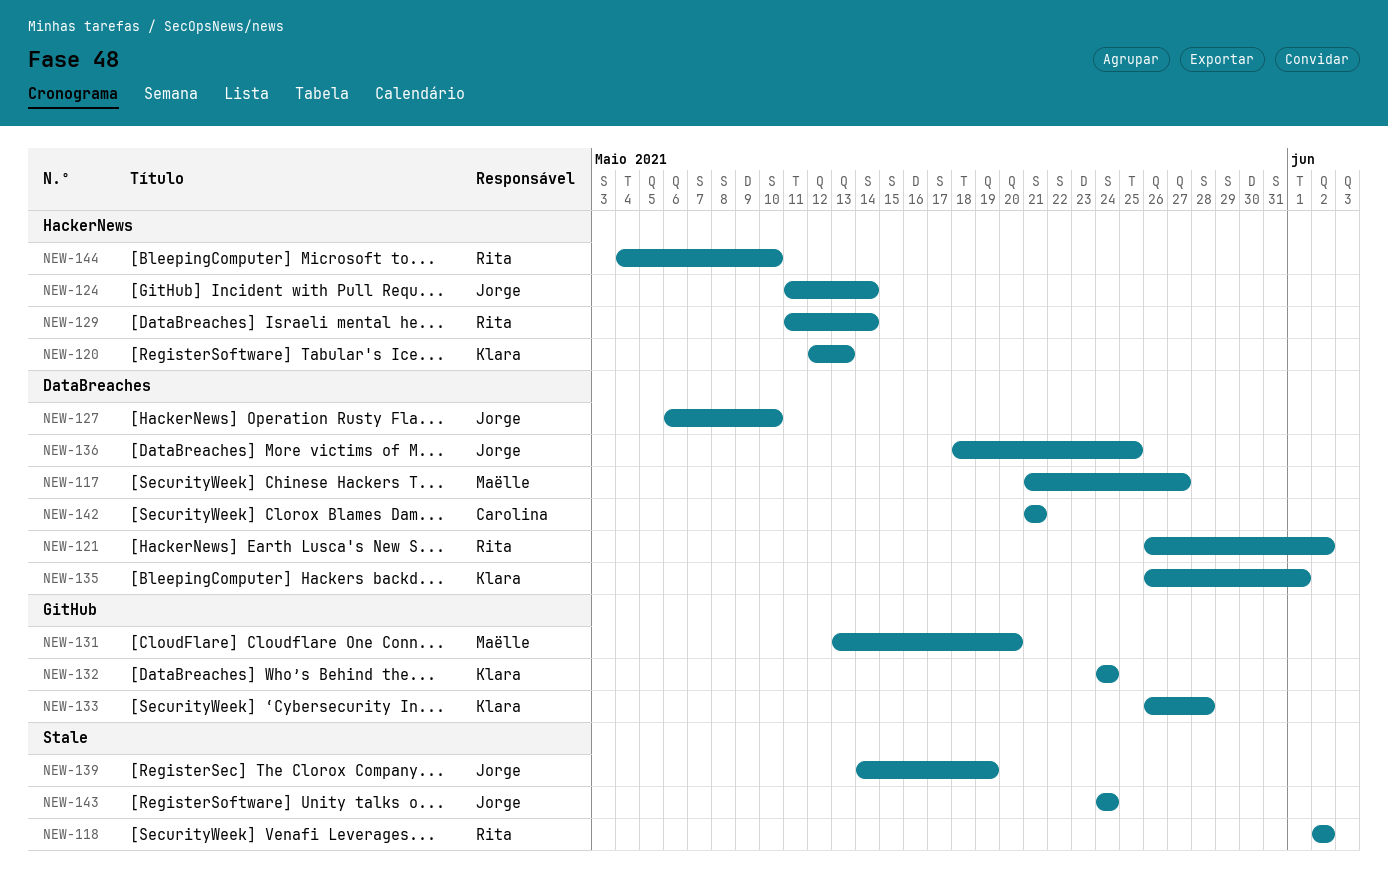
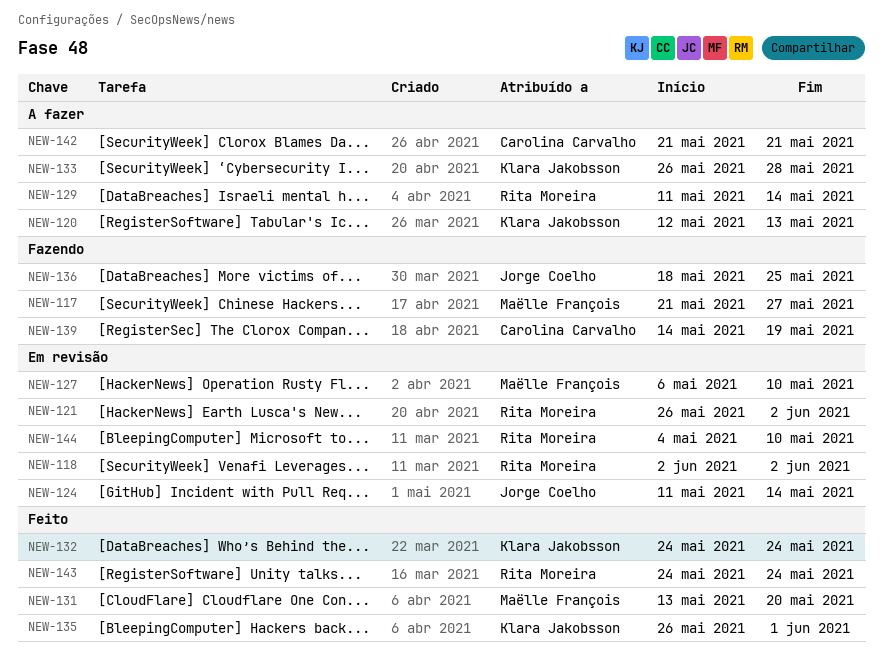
NEW-127, owner: Jorge Coelho -> Maëlle François
NEW-139, owner: Jorge Coelho -> Carolina Carvalho
NEW-143, owner: Jorge Coelho -> Rita Moreira

